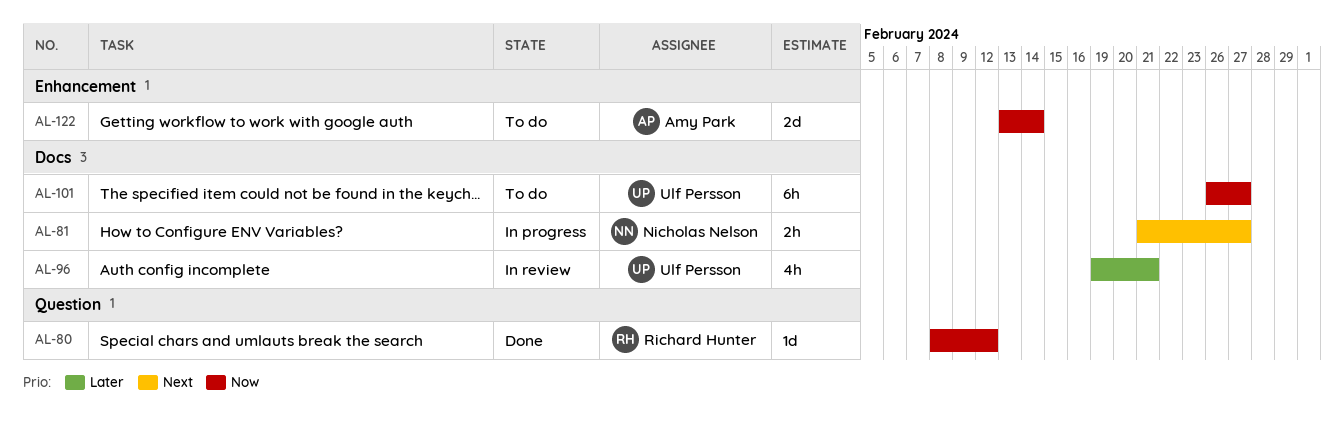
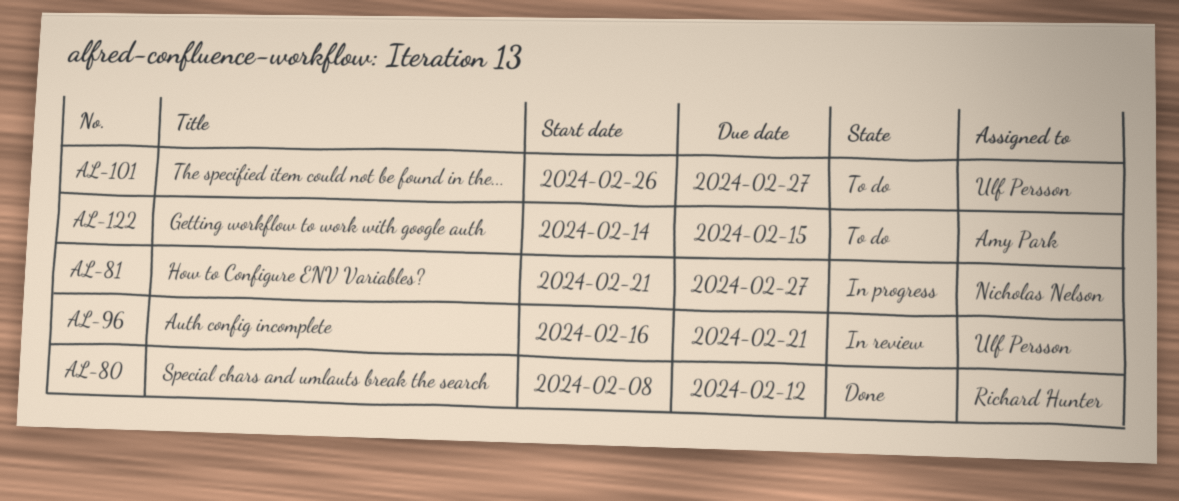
AL-96, start: Feb 19 -> Feb 16
AL-122, start: Feb 13 -> Feb 14
AL-122, due: Feb 14 -> Feb 15

